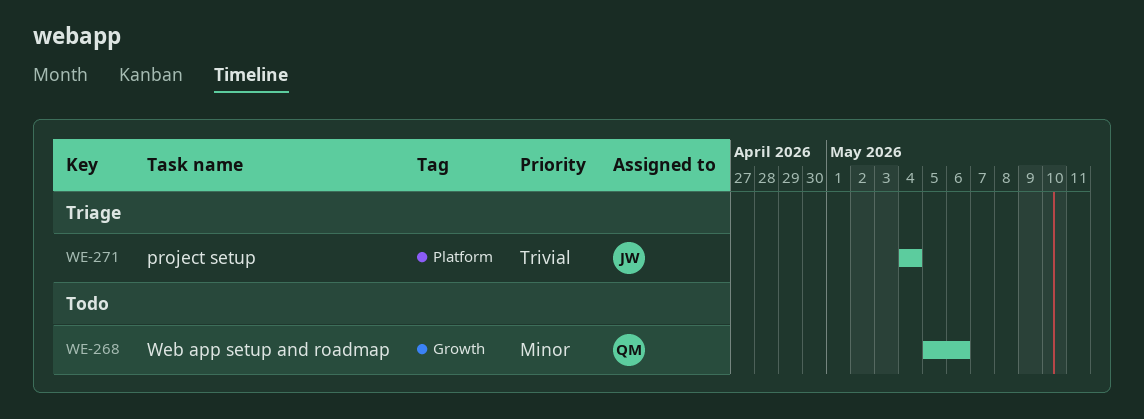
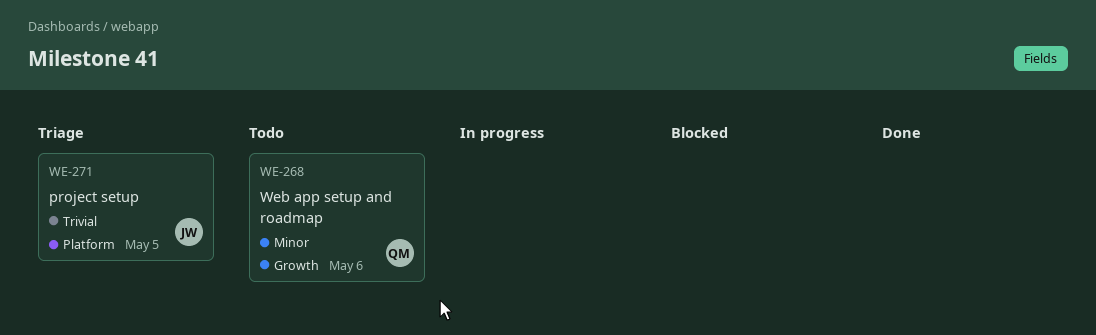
WE-271, due: May 4 -> May 5

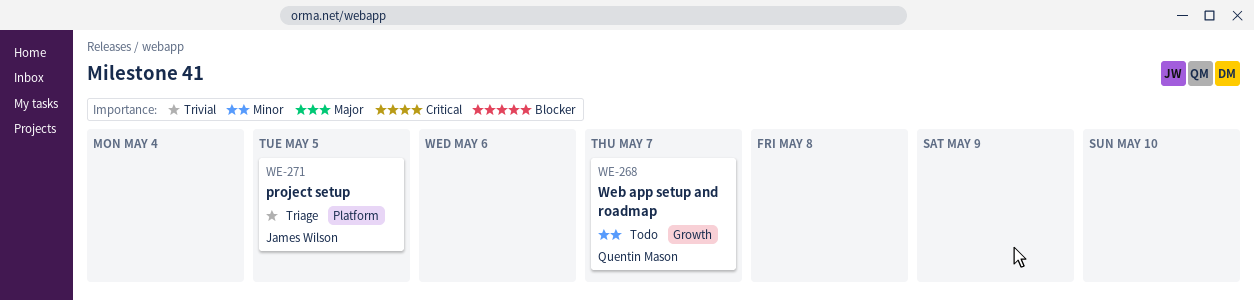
WE-268, due: May 6 -> May 7

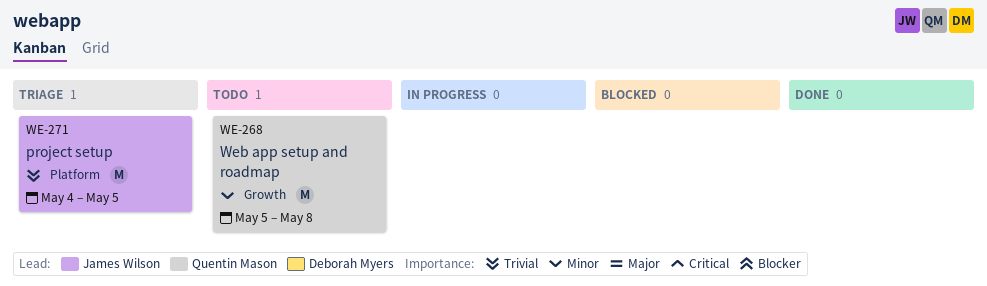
WE-268, due: May 7 -> May 8

